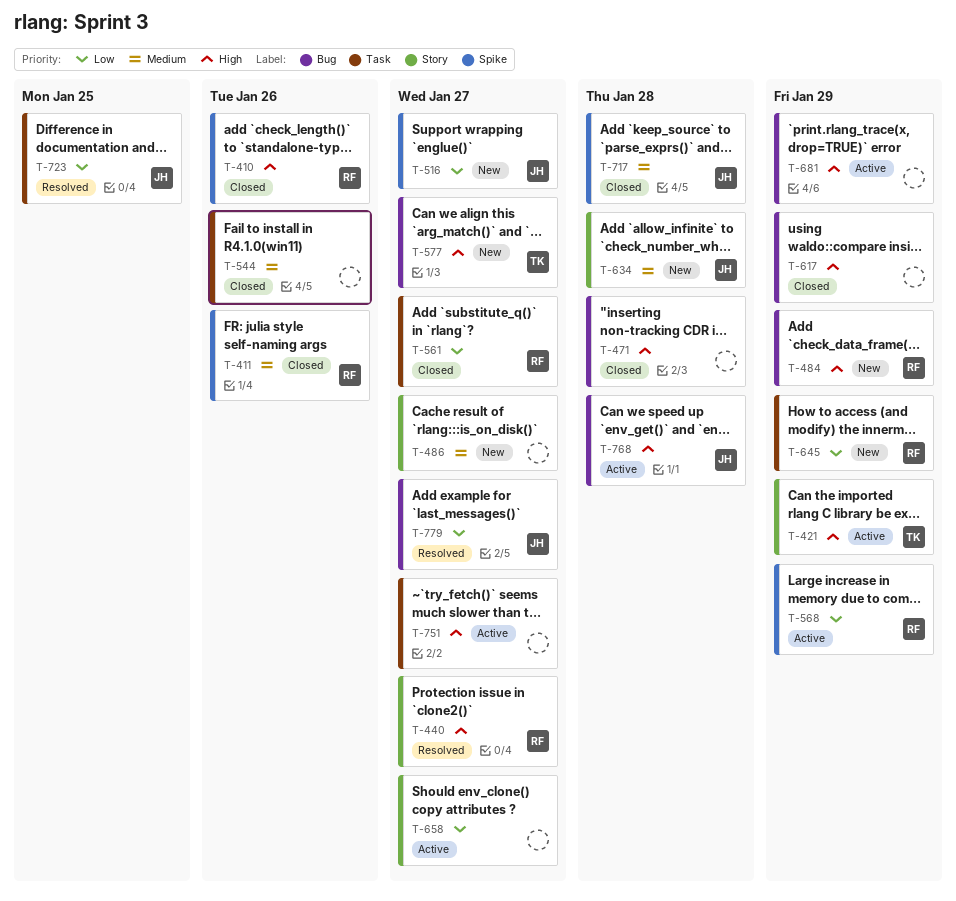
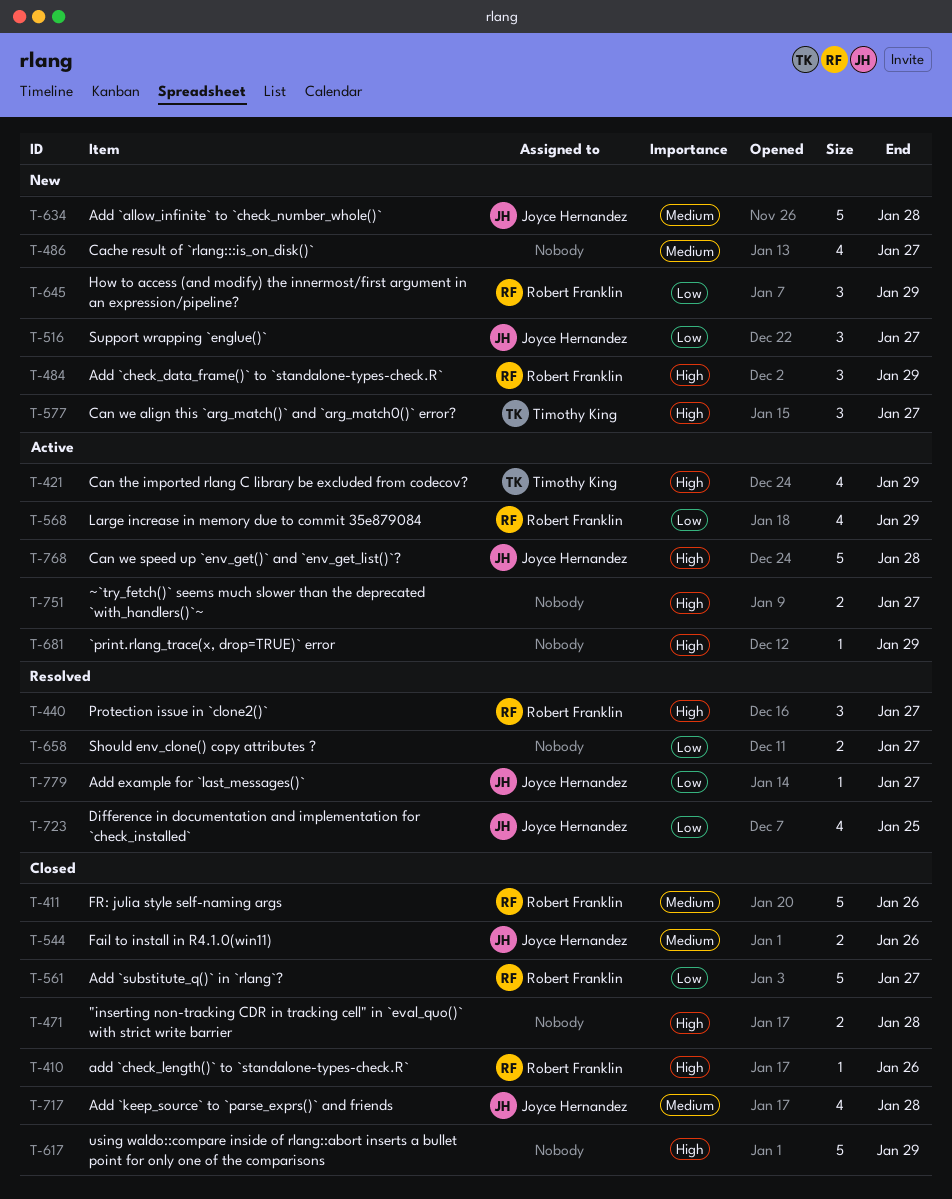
T-544, owner: none -> Joyce Hernandez
T-658, status: Active -> Resolved

